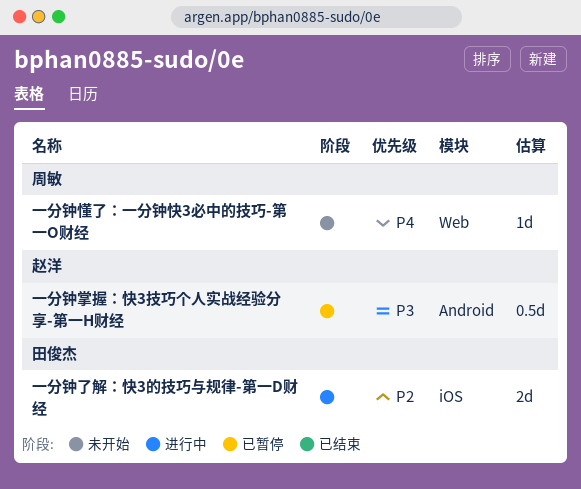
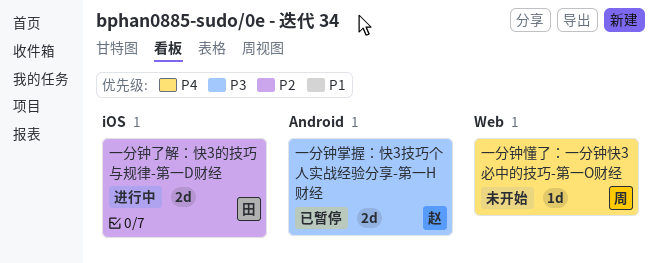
一分钟掌握：快3技巧个人实战经验分享-第一H财经, estimate: 0.5d -> 2d

